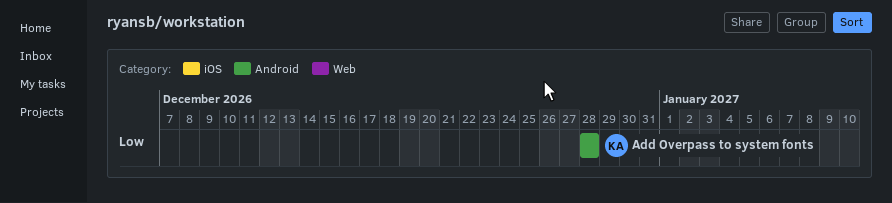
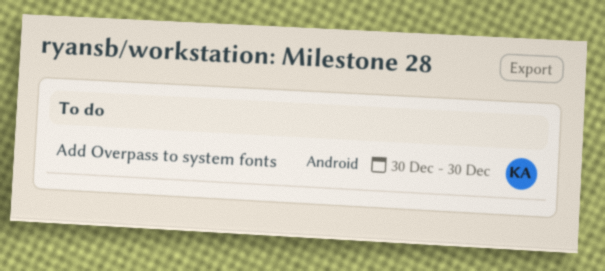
Add Overpass to system fonts, start: Dec 28 -> Dec 30
Add Overpass to system fonts, due: Dec 28 -> Dec 30

